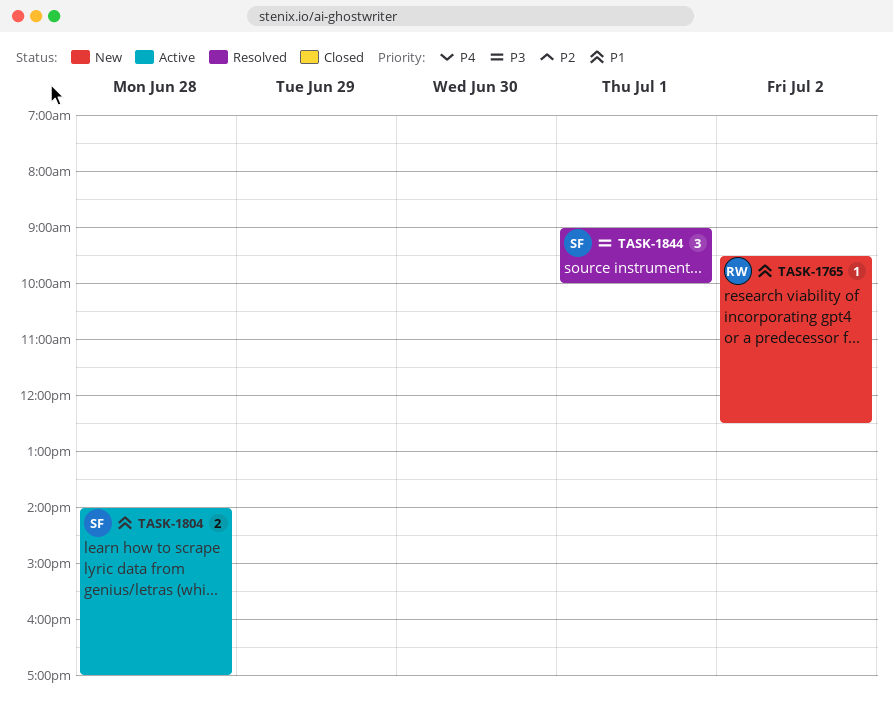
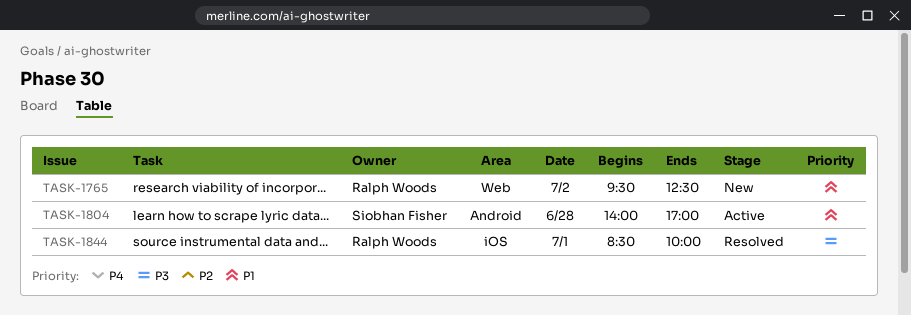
TASK-1844, owner: Siobhan Fisher -> Ralph Woods
TASK-1844, begins: 09:00 -> 08:30

